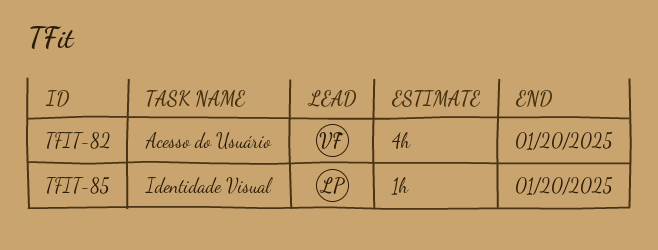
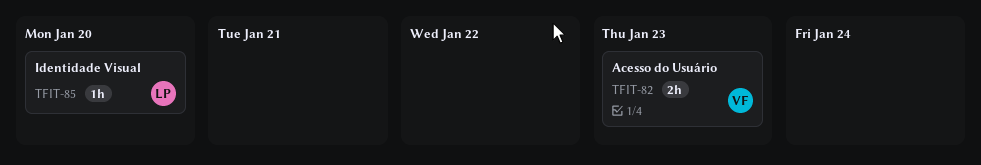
TFIT-82, estimate: 4h -> 2h
TFIT-82, due: Jan 20 -> Jan 23

